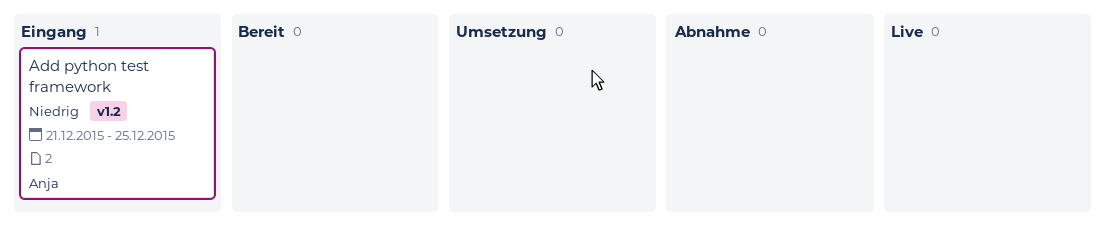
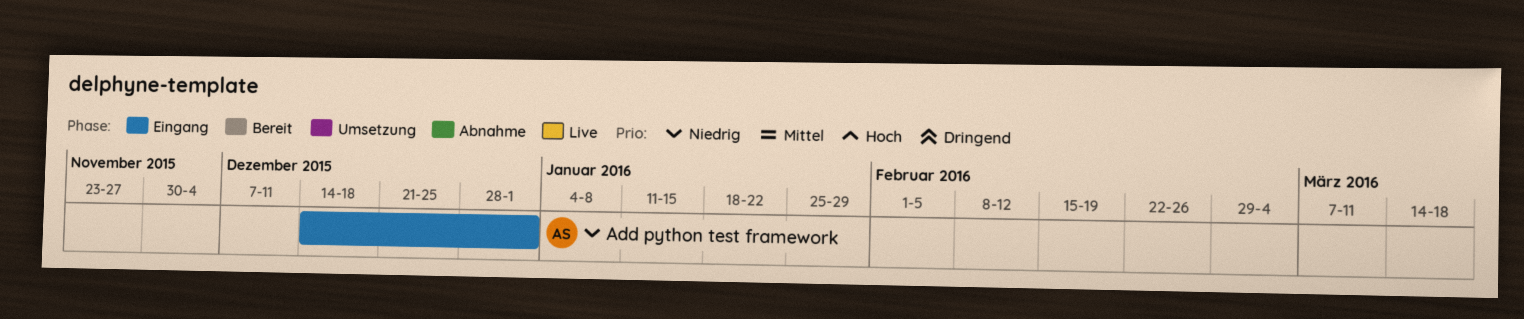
Add python test framework, start: Dec 21 -> Dec 14
Add python test framework, due: Dec 25 -> Jan 1

